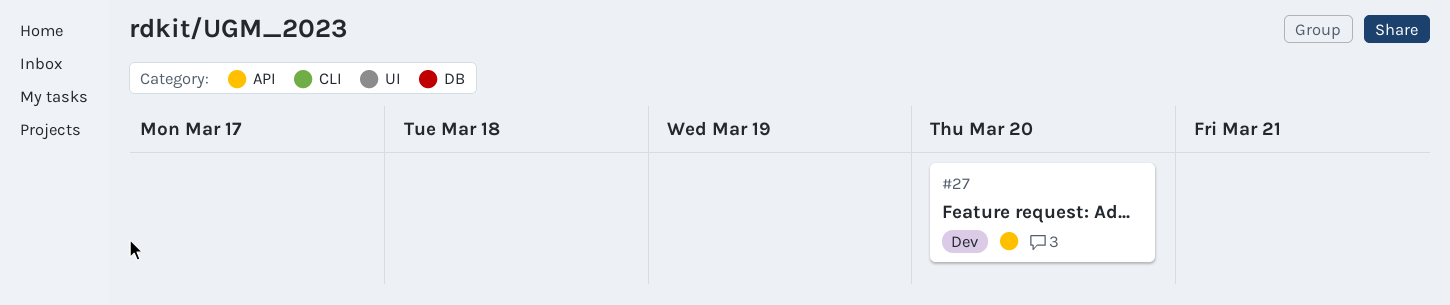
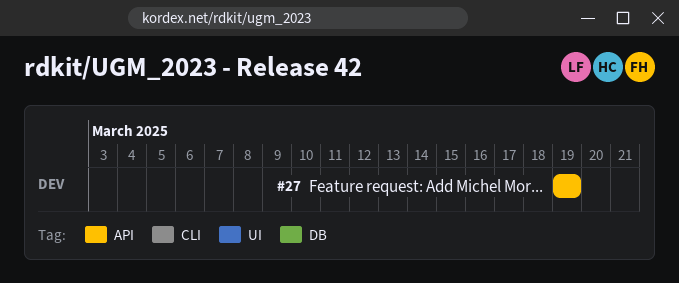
#27, due: Mar 20 -> Mar 19

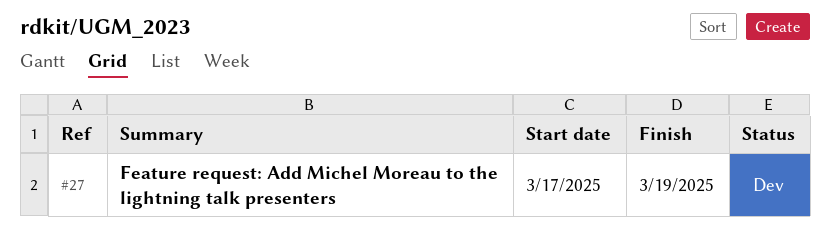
#27, start: Mar 19 -> Mar 17

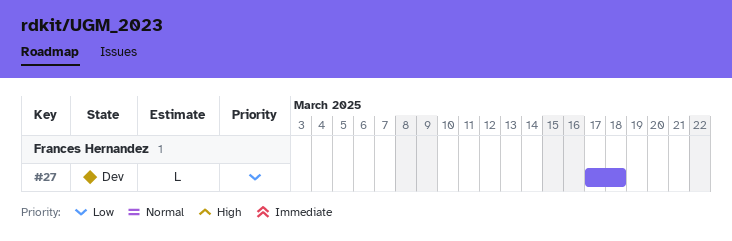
#27, due: Mar 19 -> Mar 18

